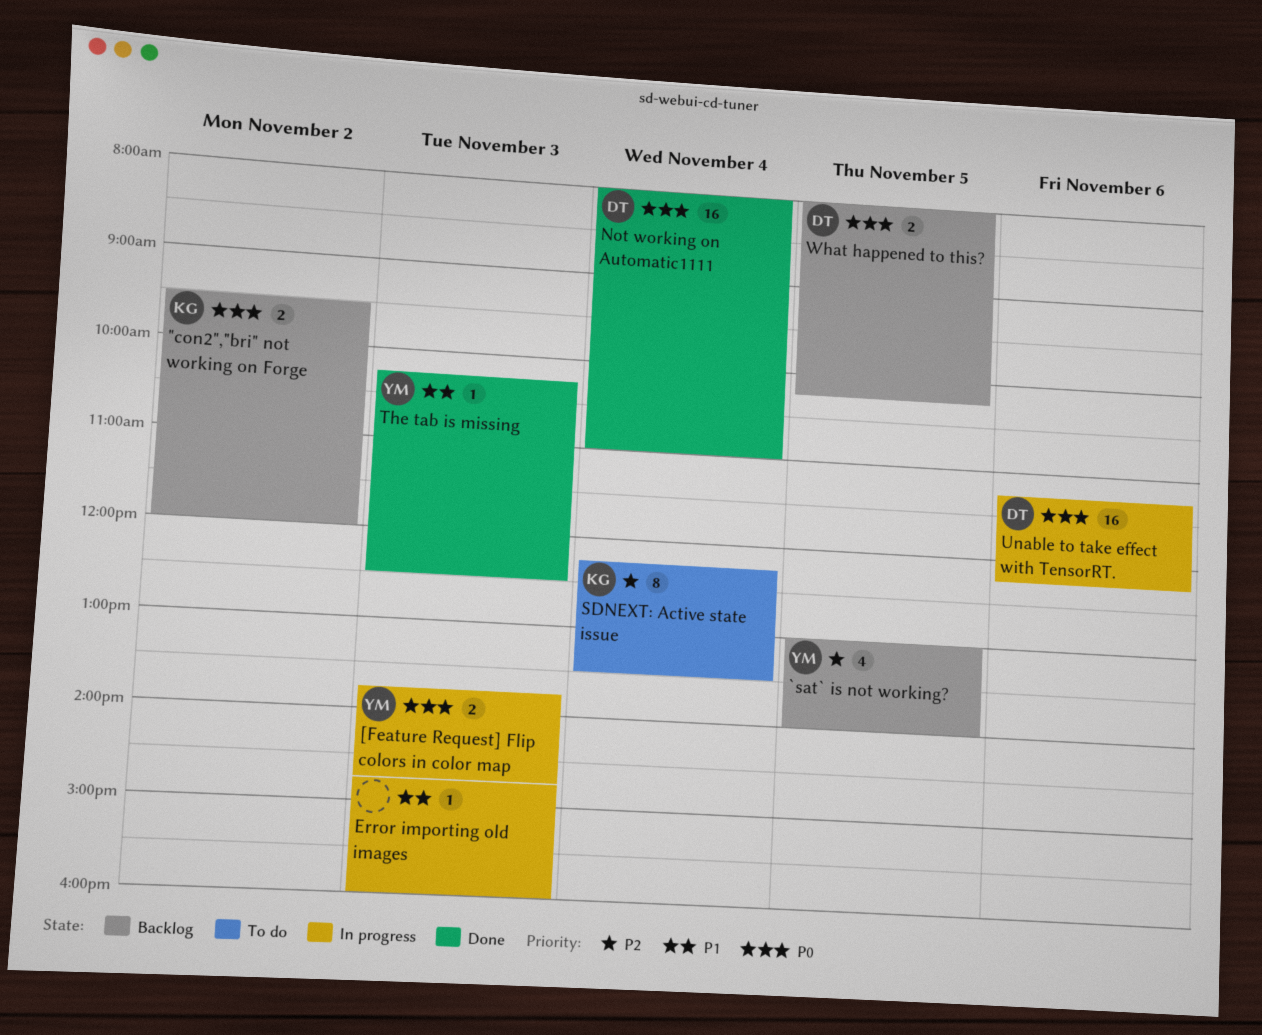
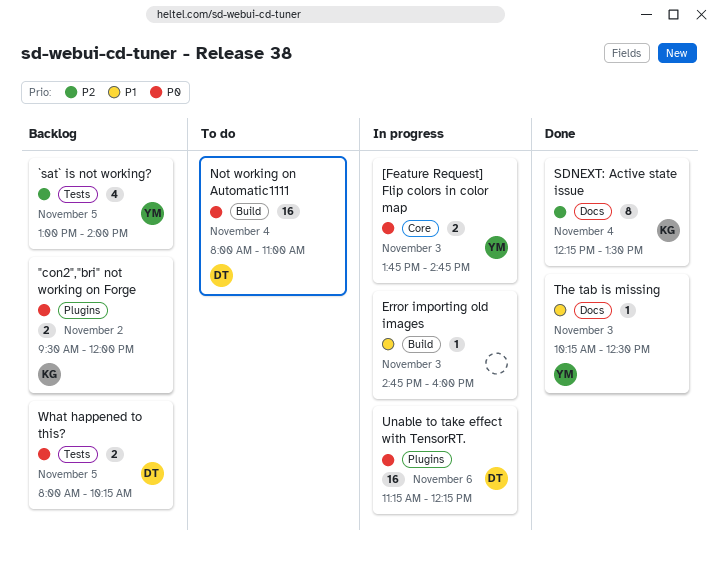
Not working on Automatic1111, status: Done -> To do
SDNEXT: Active state issue, status: To do -> Done

